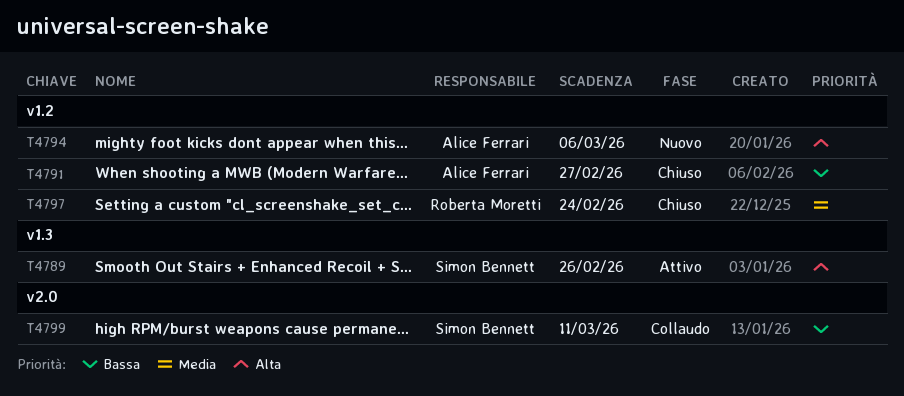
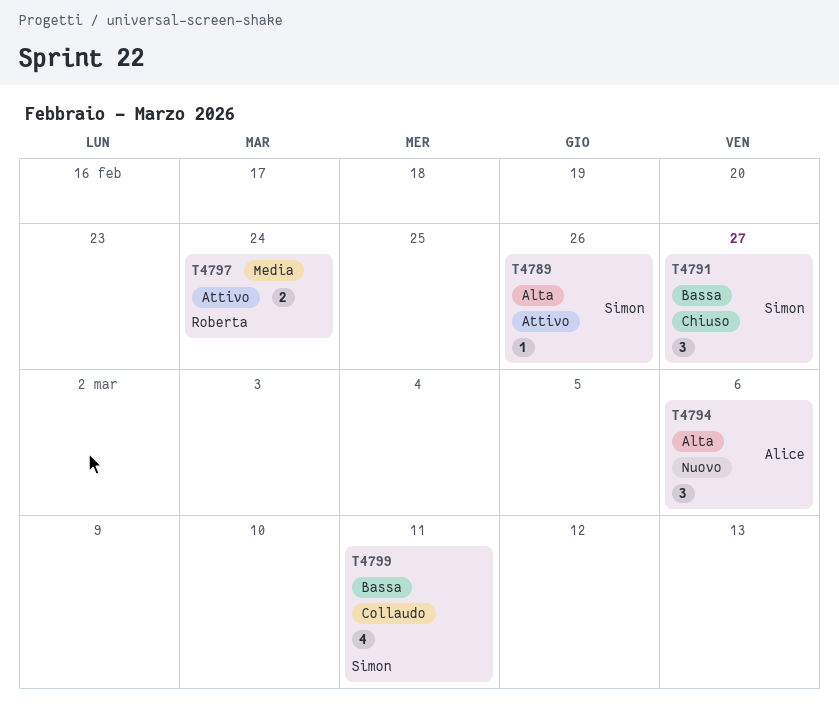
T4791, owner: Alice Ferrari -> Simon Bennett
T4797, status: Chiuso -> Attivo

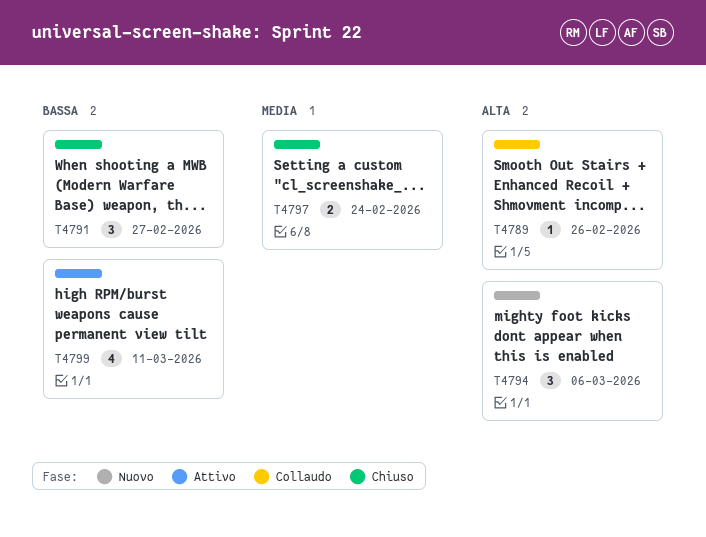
T4789, status: Attivo -> Collaudo
T4797, status: Attivo -> Chiuso
T4799, status: Collaudo -> Attivo

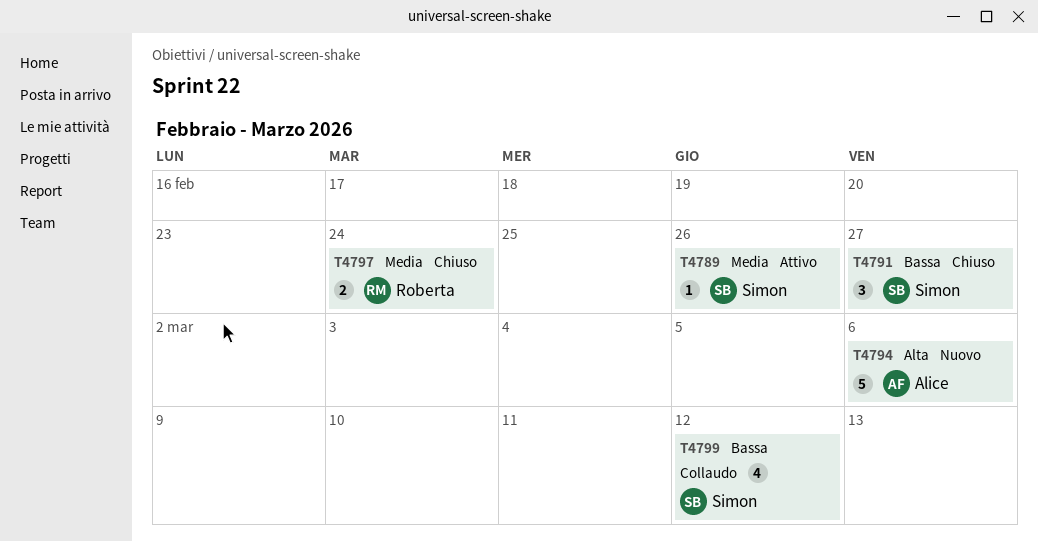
T4789, status: Collaudo -> Attivo
T4789, priority: Alta -> Media
T4794, estimate: 3 -> 5
T4799, status: Attivo -> Collaudo
T4799, due: Mar 11 -> Mar 12

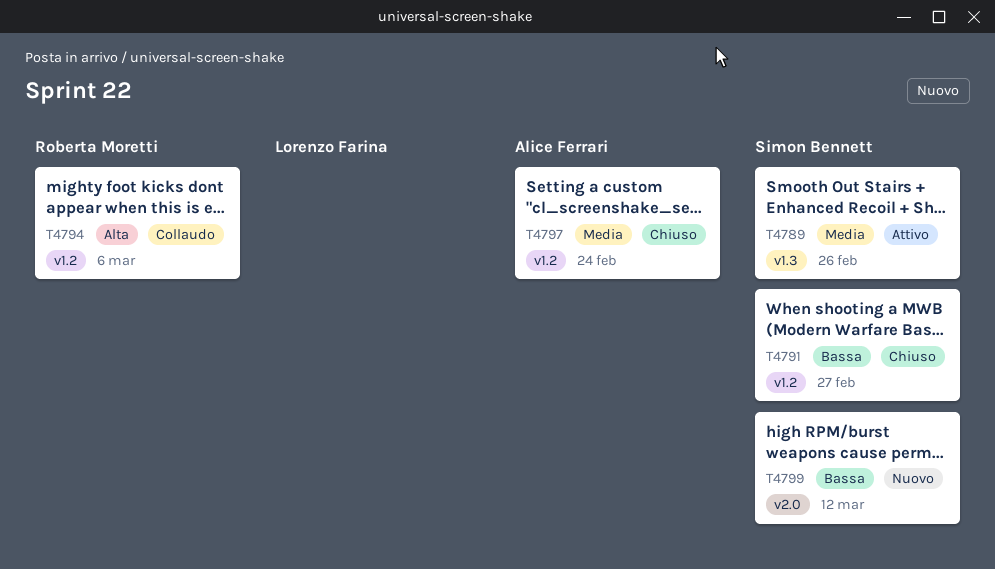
T4794, status: Nuovo -> Collaudo
T4794, owner: Alice Ferrari -> Roberta Moretti
T4797, owner: Roberta Moretti -> Alice Ferrari
T4799, status: Collaudo -> Nuovo

